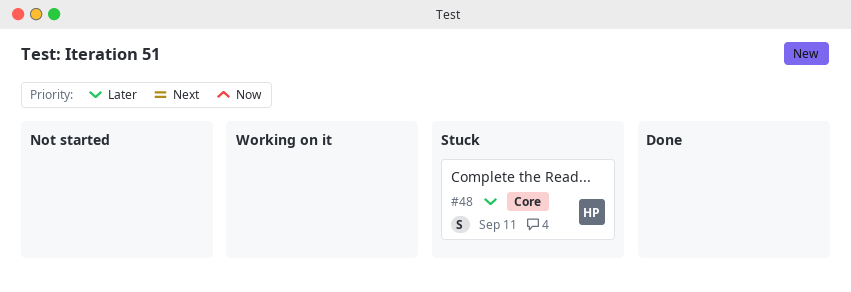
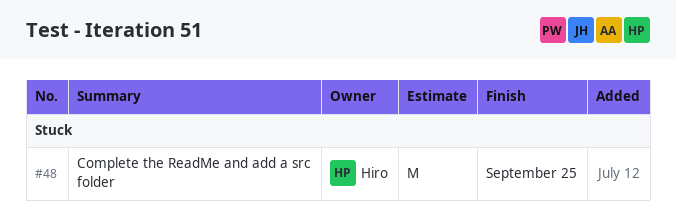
#48, estimate: S -> M
#48, due: Sep 11 -> Sep 25

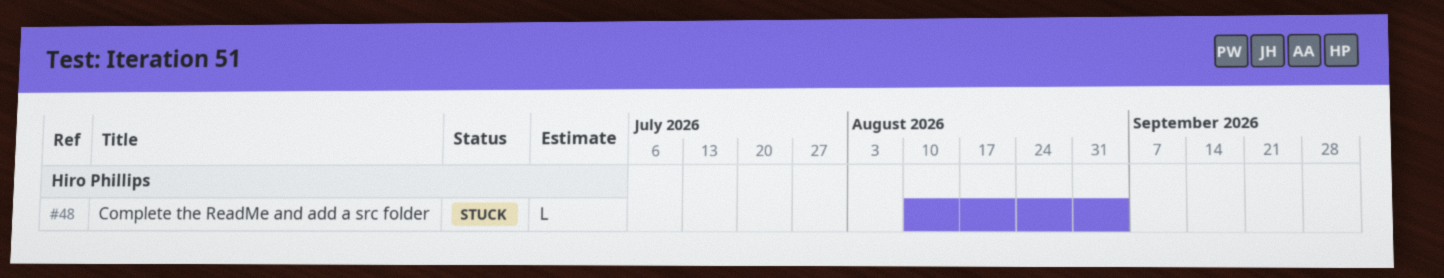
#48, estimate: M -> L
#48, due: Sep 25 -> Sep 4

